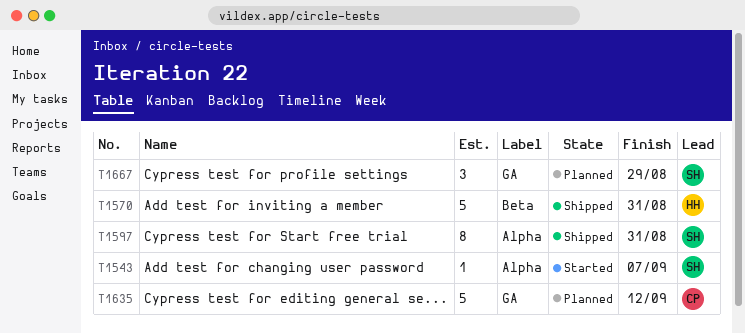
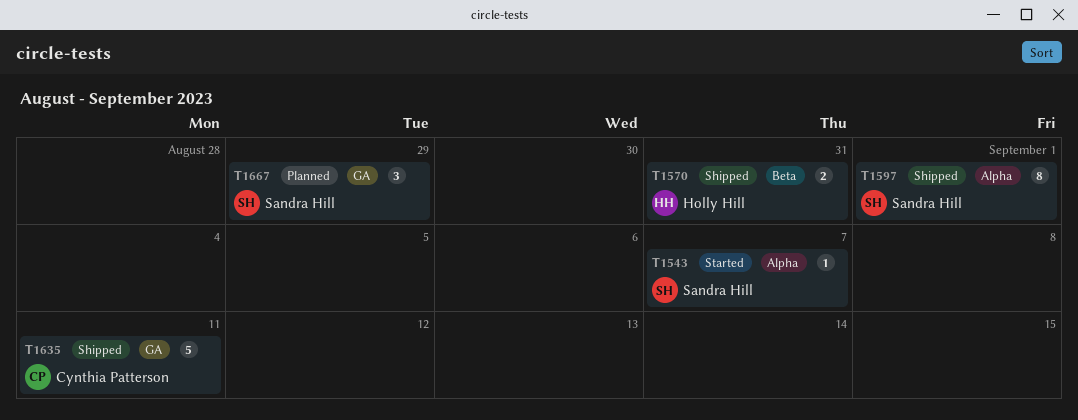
T1570, estimate: 5 -> 2
T1597, due: Aug 31 -> Sep 1
T1635, status: Planned -> Shipped
T1635, due: Sep 12 -> Sep 11

